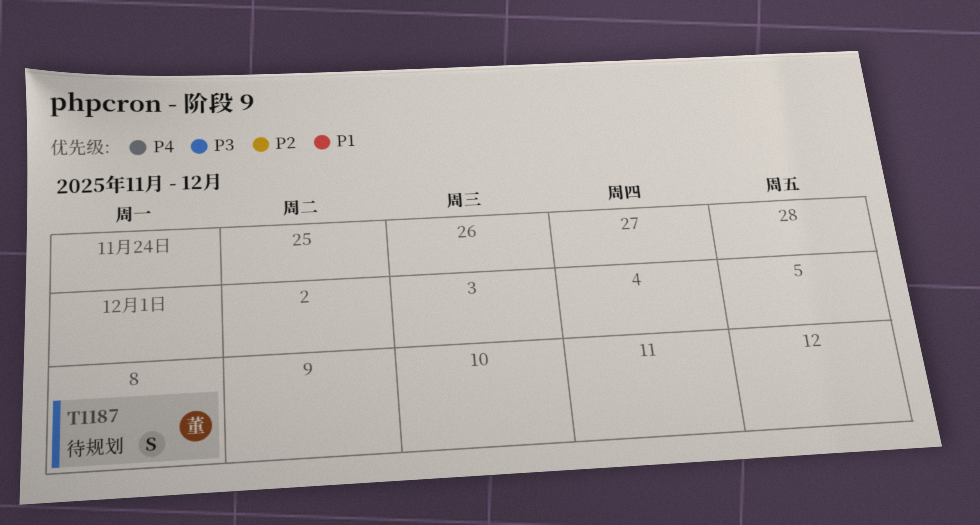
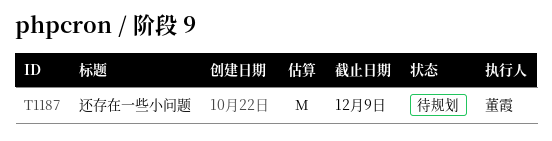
T1187, estimate: S -> M
T1187, due: Dec 8 -> Dec 9

